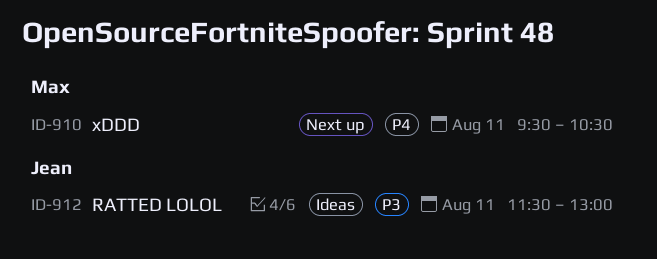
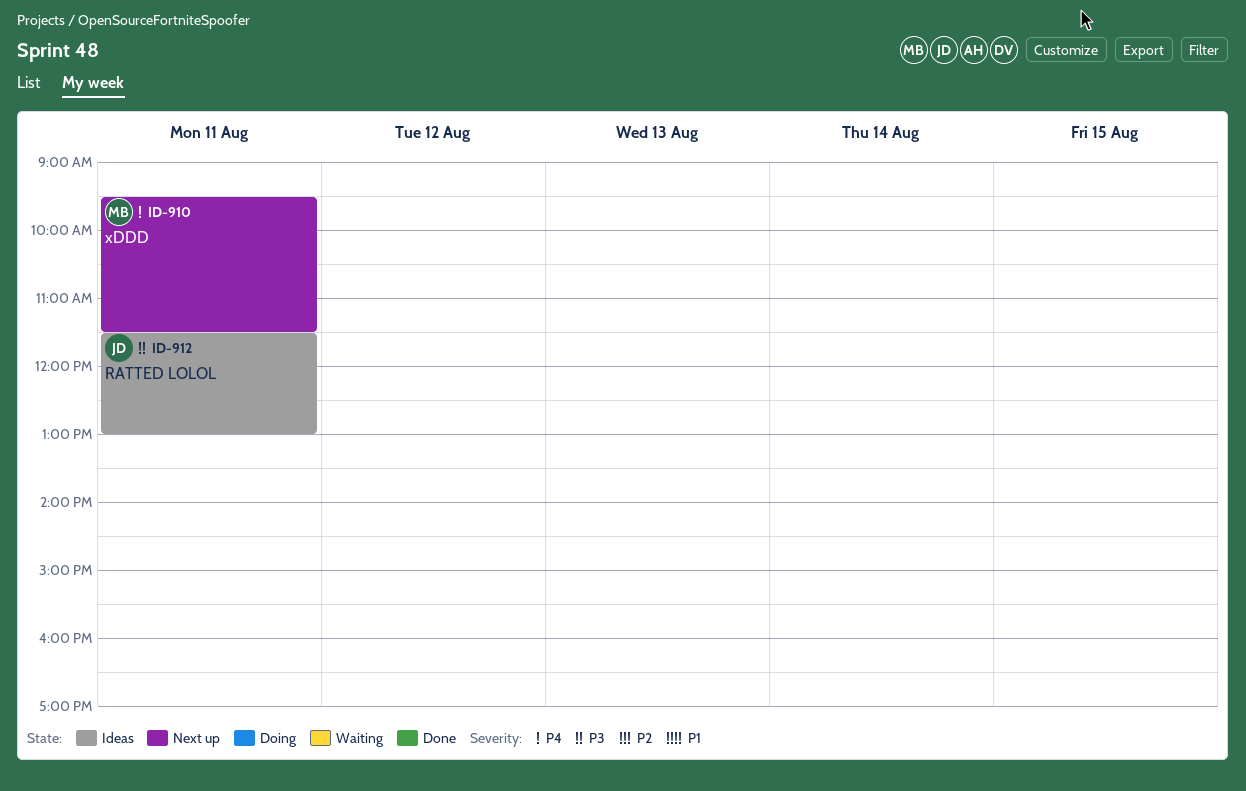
ID-910, ends: 10:30 -> 11:30

